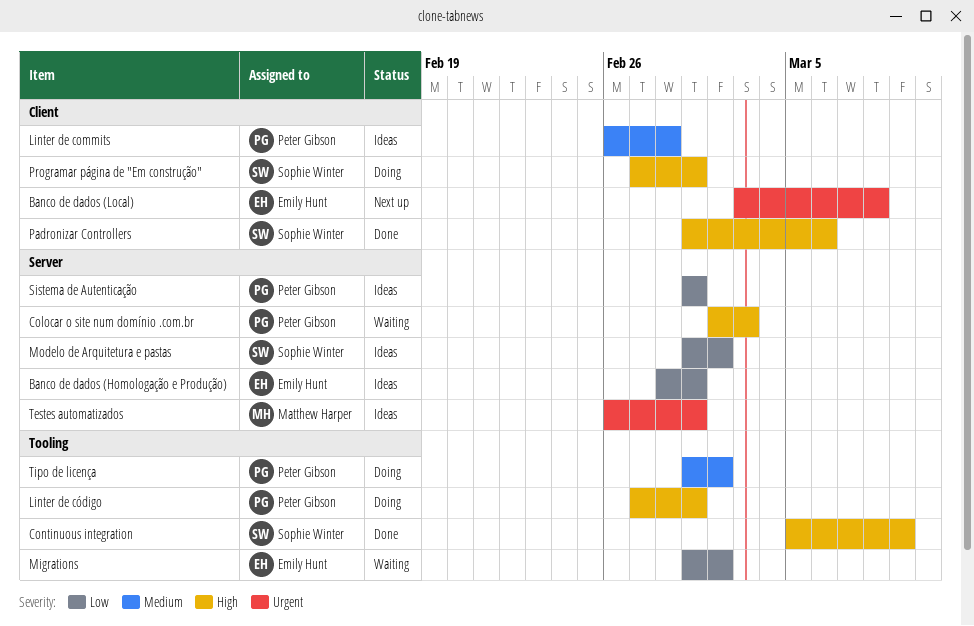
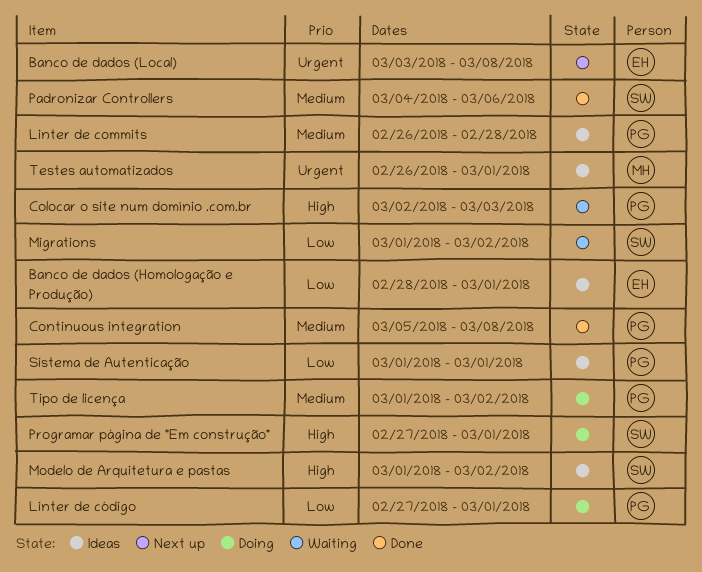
Continuous integration, owner: Sophie Winter -> Peter Gibson
Continuous integration, priority: High -> Medium
Continuous integration, due: Mar 9 -> Mar 8
Linter de código, priority: High -> Low
Migrations, owner: Emily Hunt -> Sophie Winter
Modelo de Arquitetura e pastas, priority: Low -> High
Padronizar Controllers, priority: High -> Medium
Padronizar Controllers, start: Mar 1 -> Mar 4

